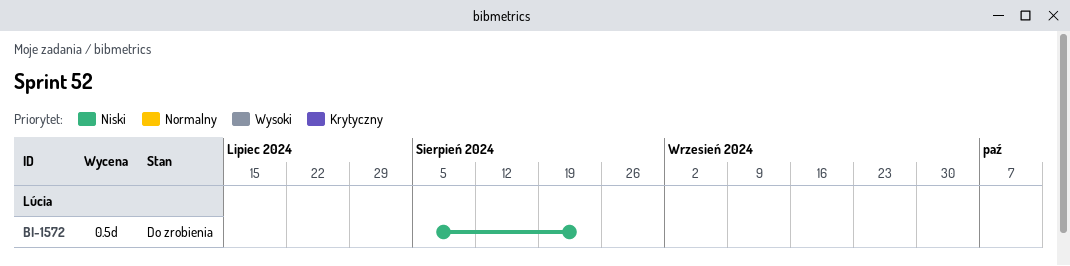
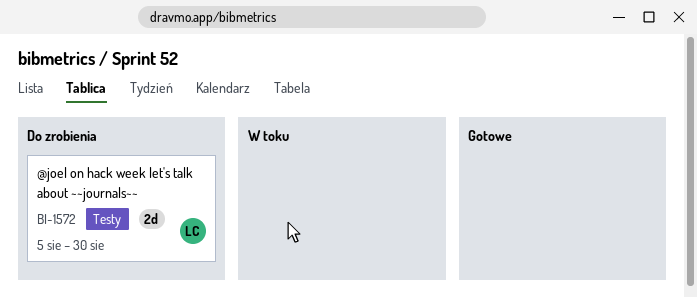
BI-1572, estimate: 0.5d -> 2d
BI-1572, due: Aug 23 -> Aug 30

